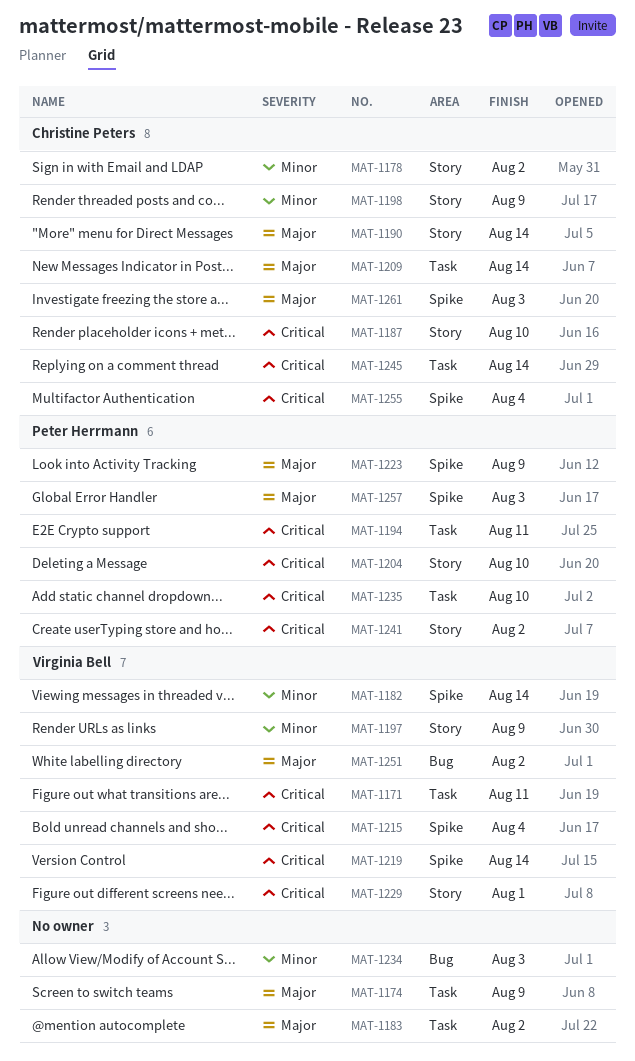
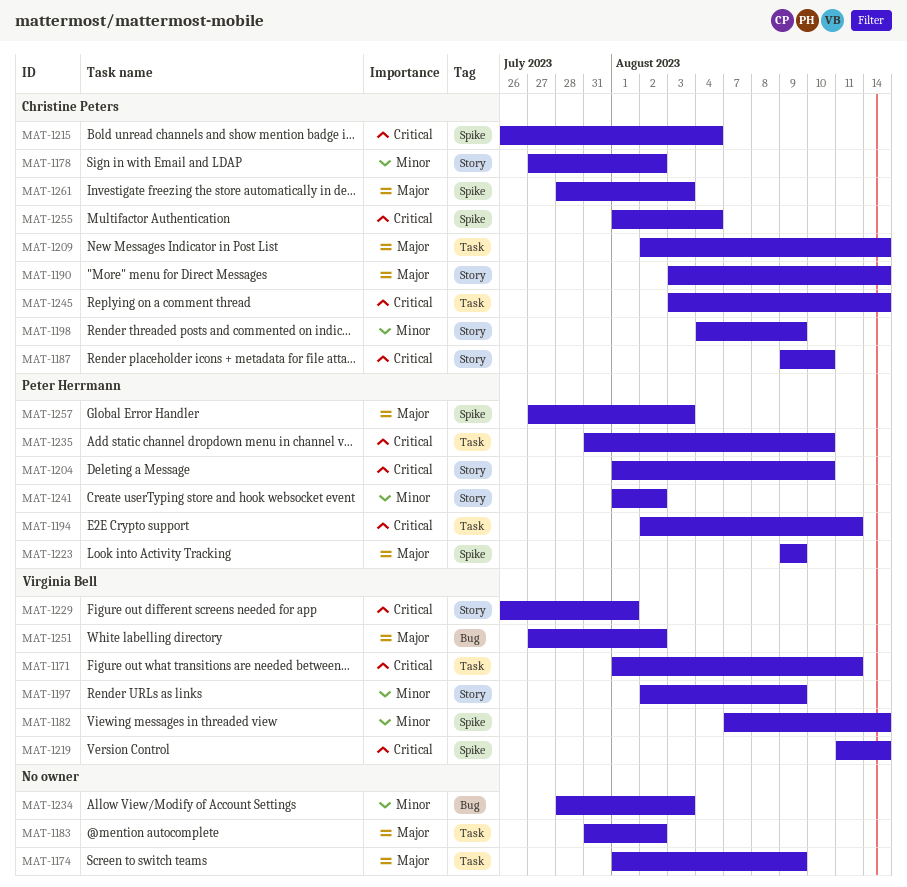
MAT-1215, owner: Virginia Bell -> Christine Peters
MAT-1241, priority: Critical -> Minor

